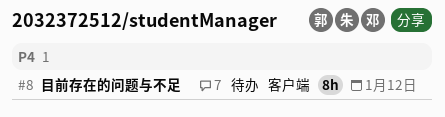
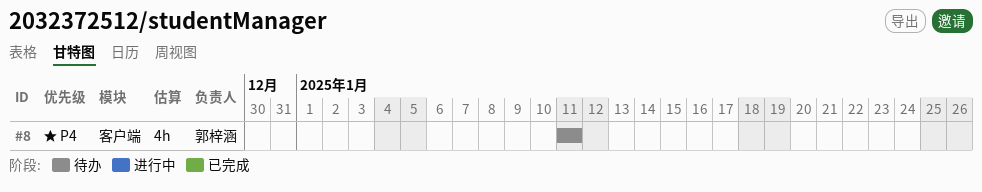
#8, estimate: 8h -> 4h
#8, due: Jan 12 -> Jan 11

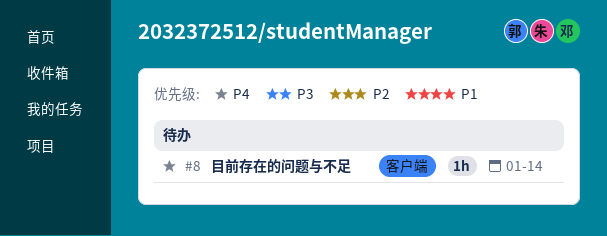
#8, estimate: 4h -> 1h
#8, due: Jan 11 -> Jan 14

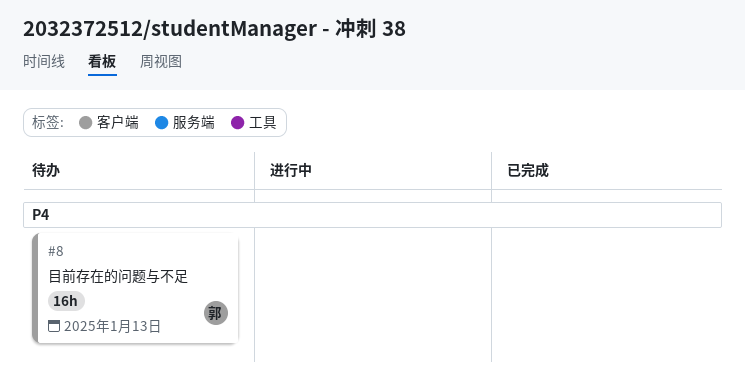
#8, estimate: 1h -> 16h
#8, due: Jan 14 -> Jan 13

